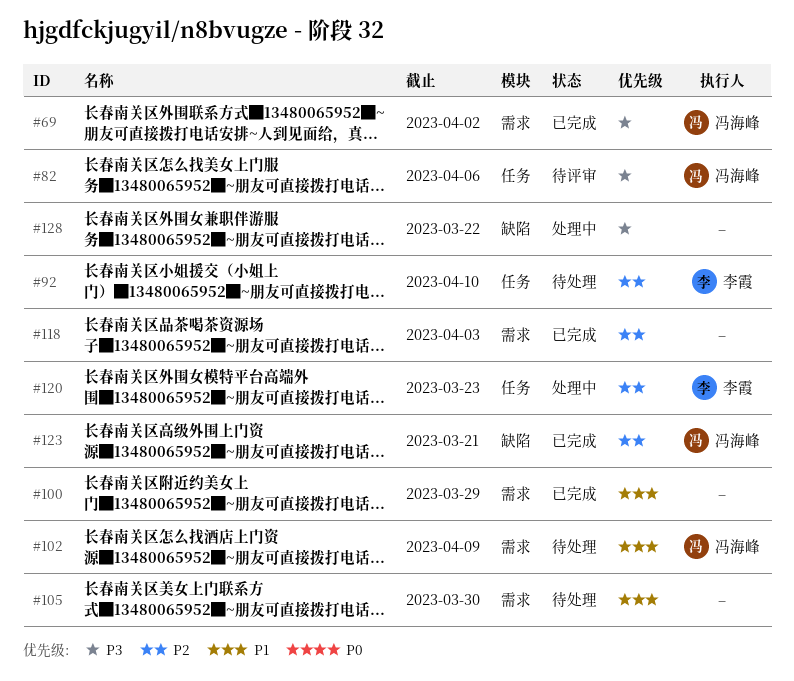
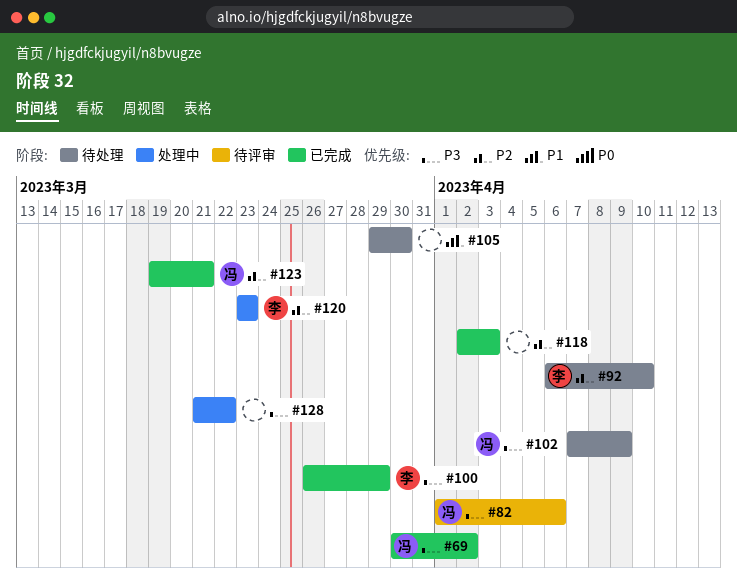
#100, owner: none -> 李霞
#100, priority: P1 -> P3
#102, priority: P1 -> P3

